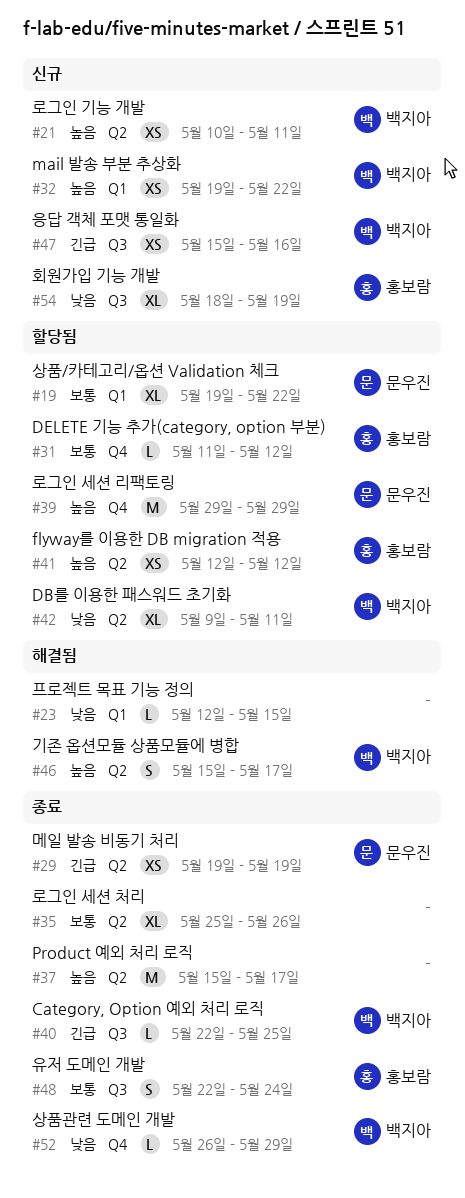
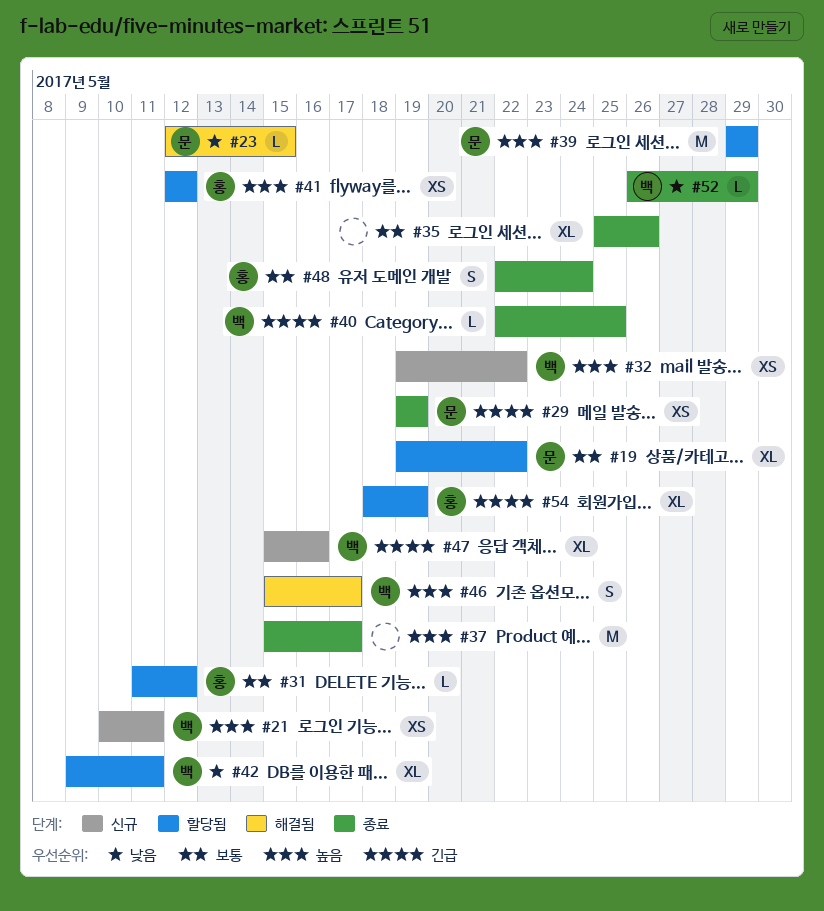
#23, owner: none -> 문우진
#47, estimate: XS -> XL
#54, status: 신규 -> 할당됨
#54, priority: 낮음 -> 긴급

